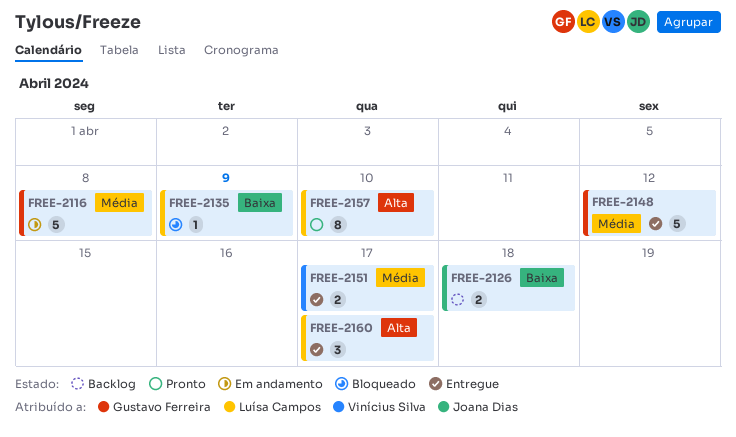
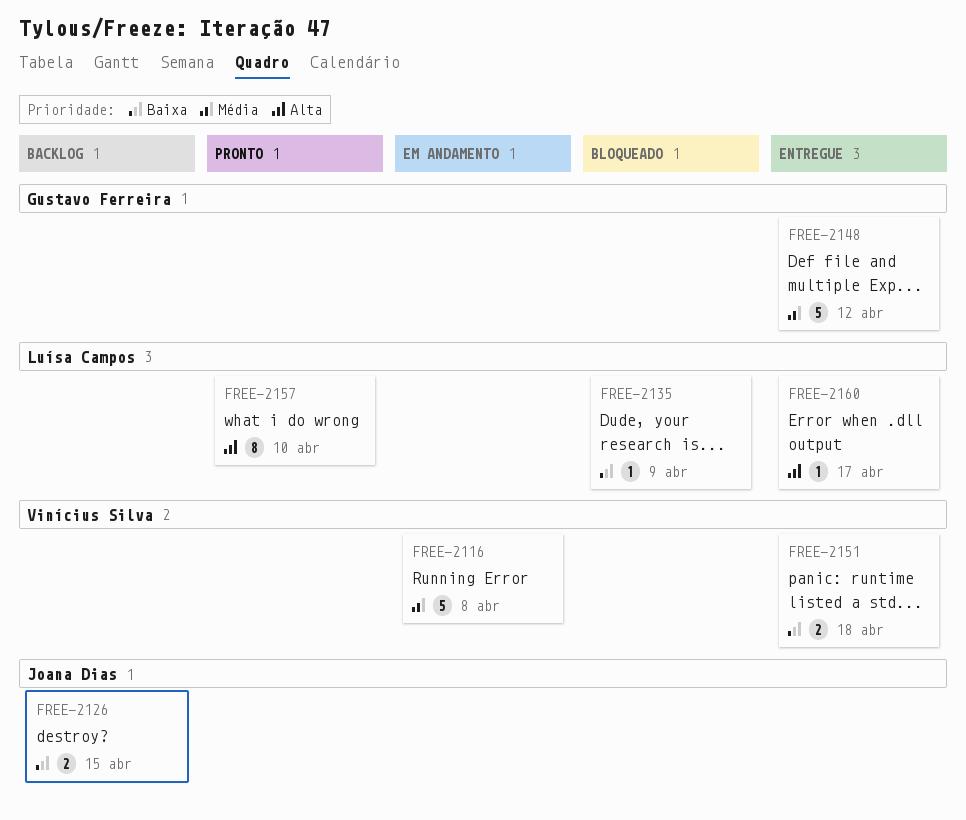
FREE-2116, owner: Gustavo Ferreira -> Vinícius Silva
FREE-2126, due: Apr 18 -> Apr 15
FREE-2151, priority: Média -> Baixa
FREE-2151, due: Apr 17 -> Apr 18
FREE-2160, estimate: 3 -> 1

